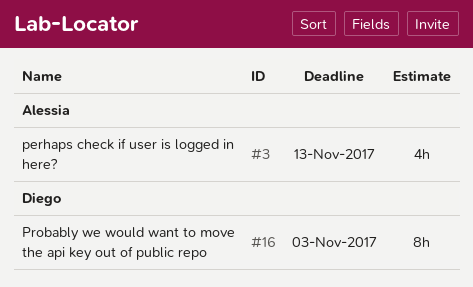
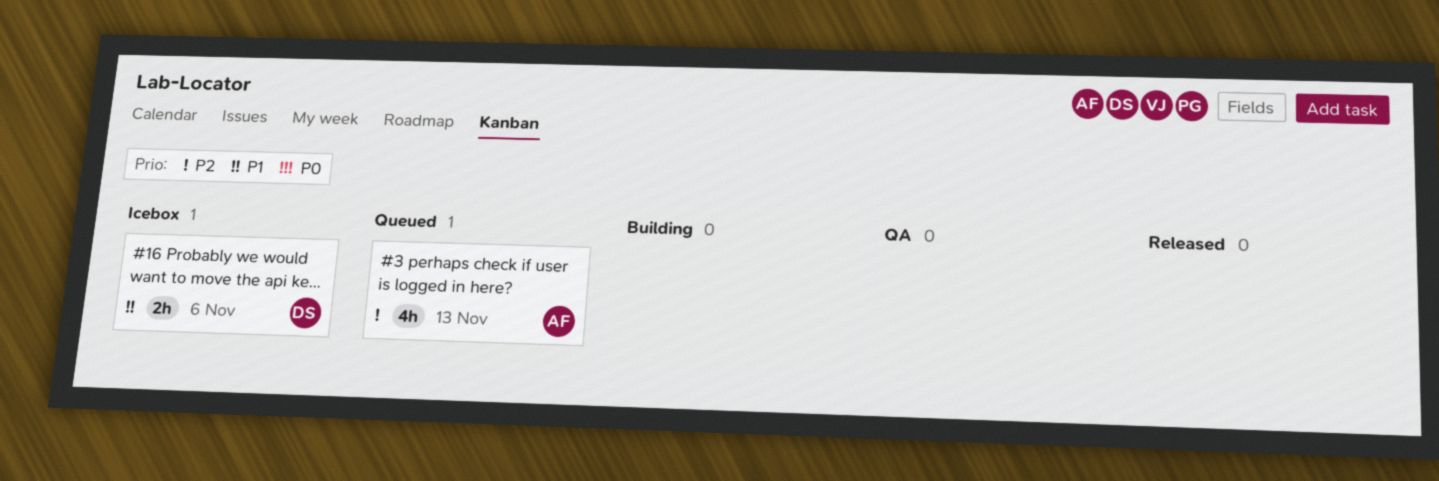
#16, estimate: 8h -> 2h
#16, due: Nov 3 -> Nov 6

